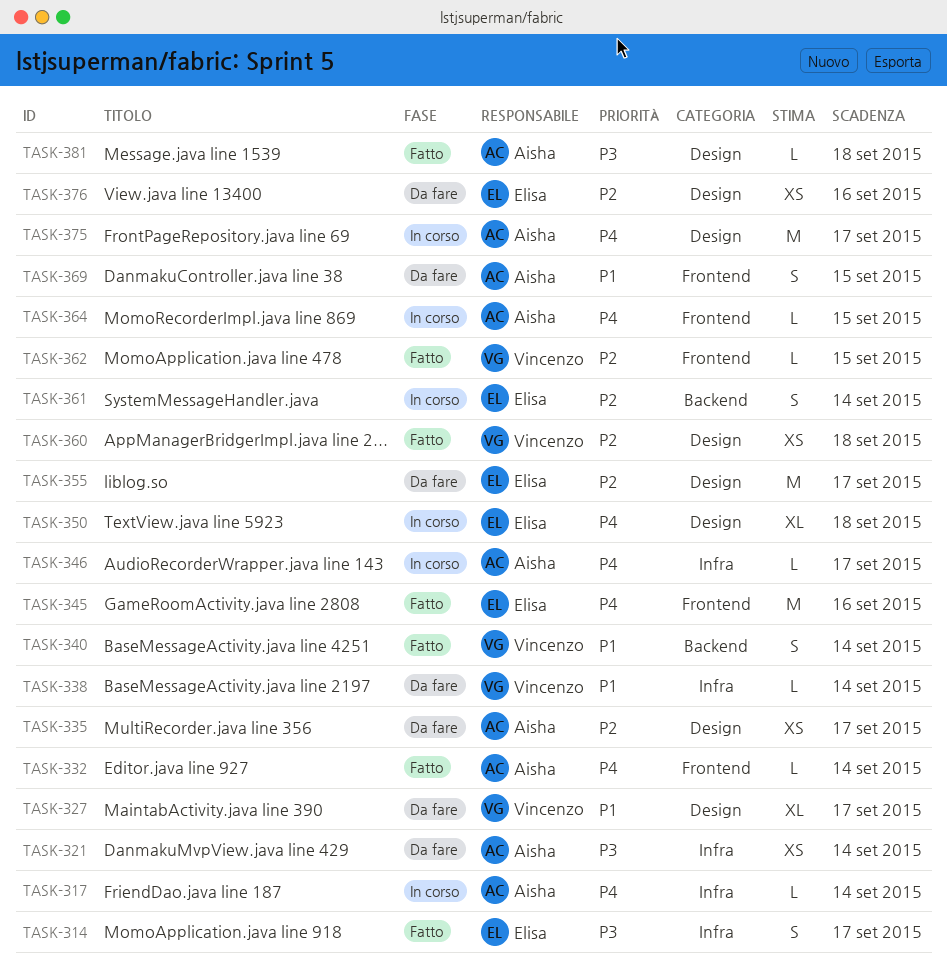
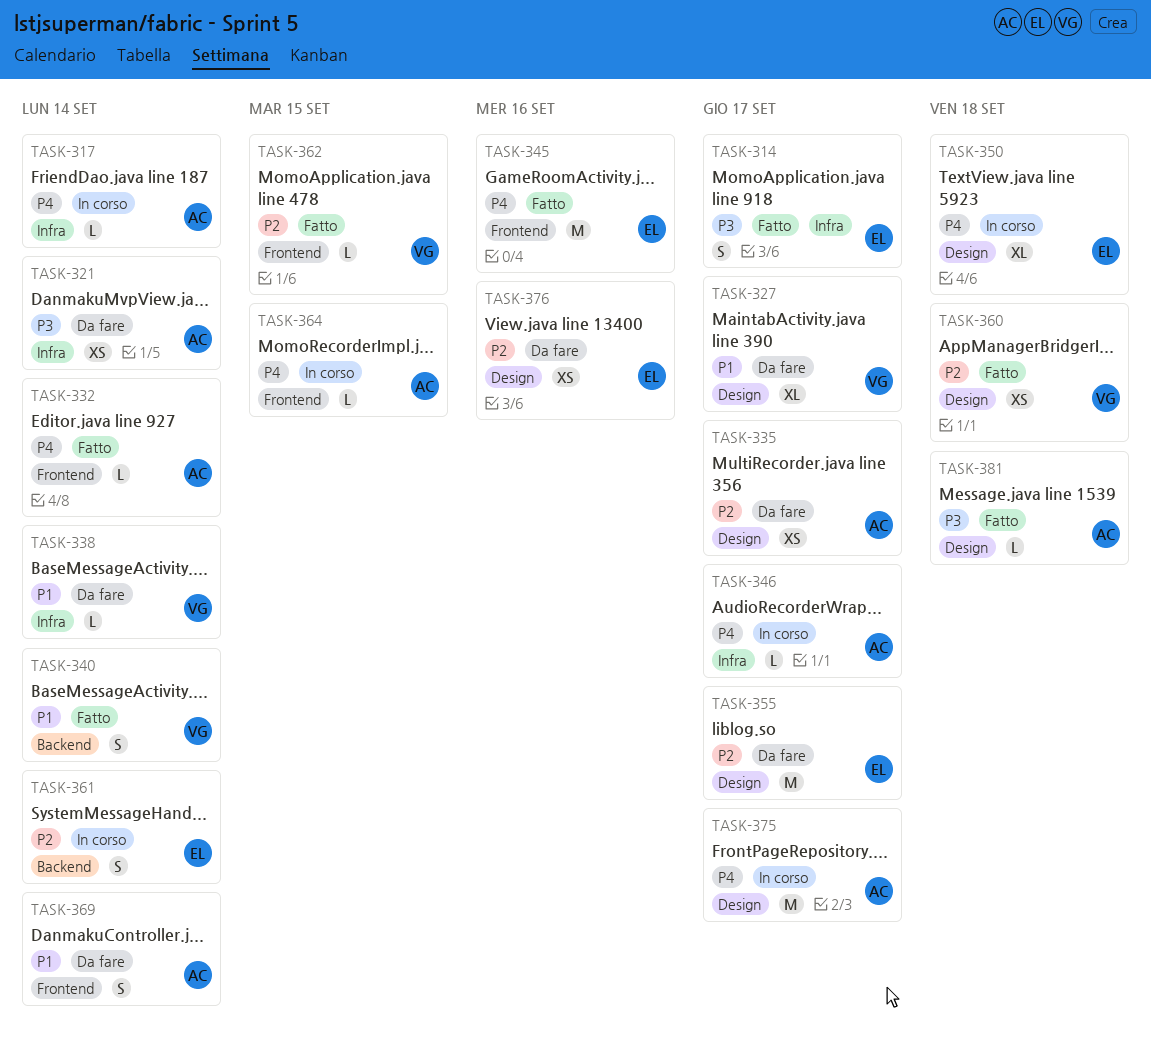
TASK-369, due: Sep 15 -> Sep 14

